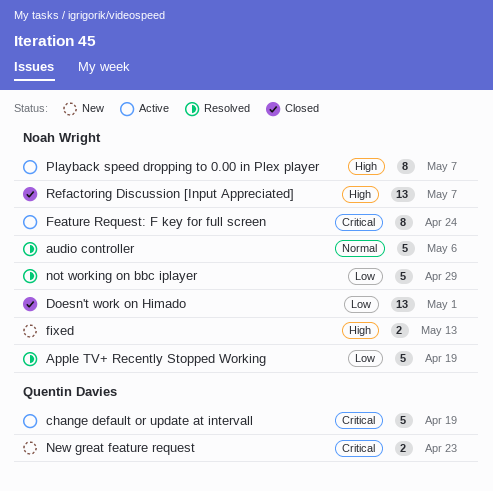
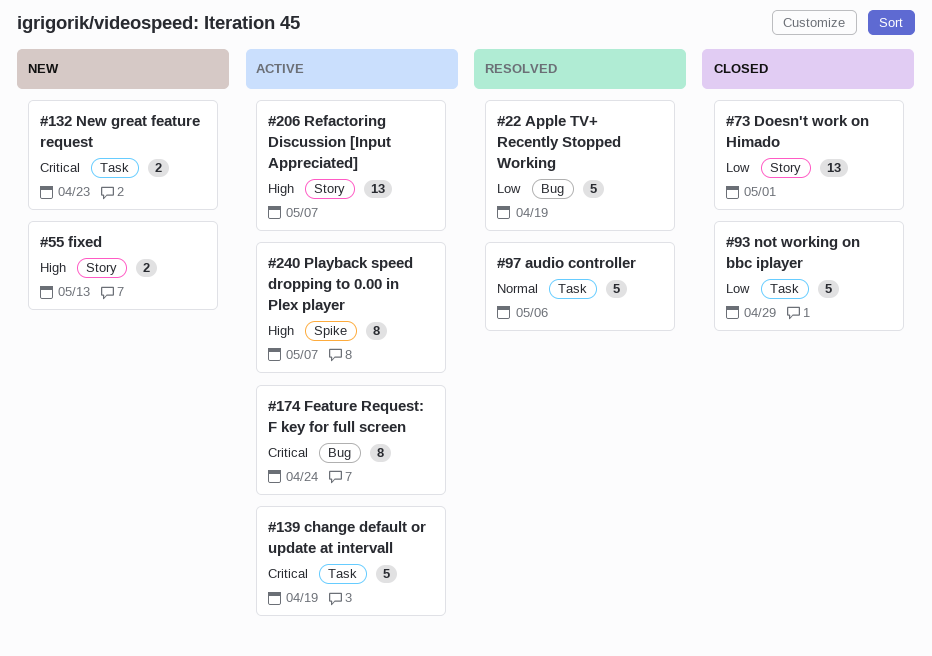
not working on bbc iplayer, status: Resolved -> Closed
Refactoring Discussion [Input Appreciated], status: Closed -> Active

